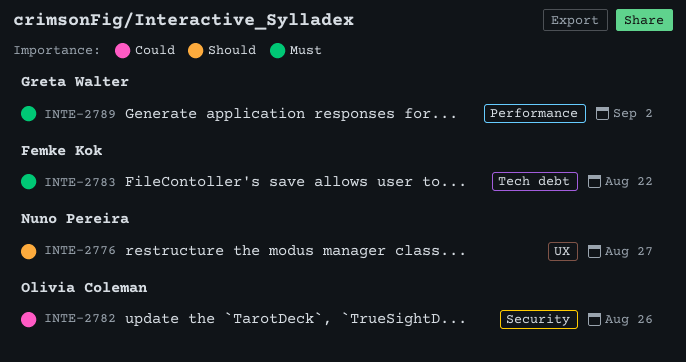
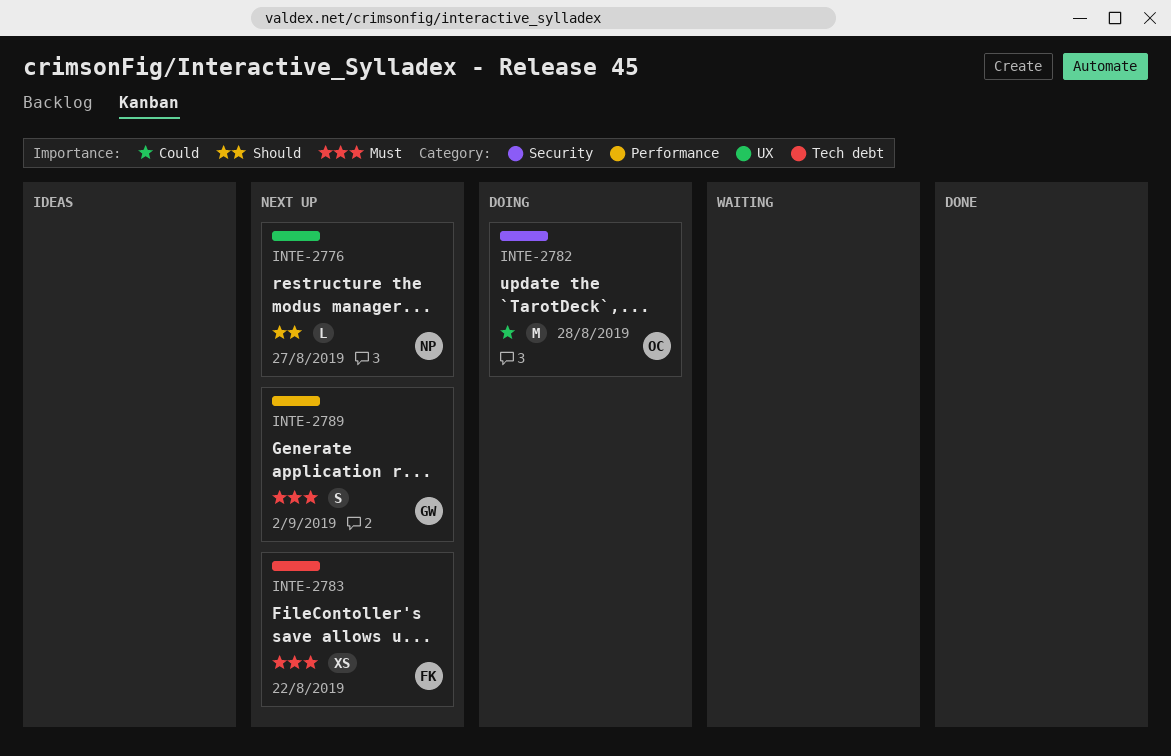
INTE-2782, due: Aug 26 -> Aug 28

